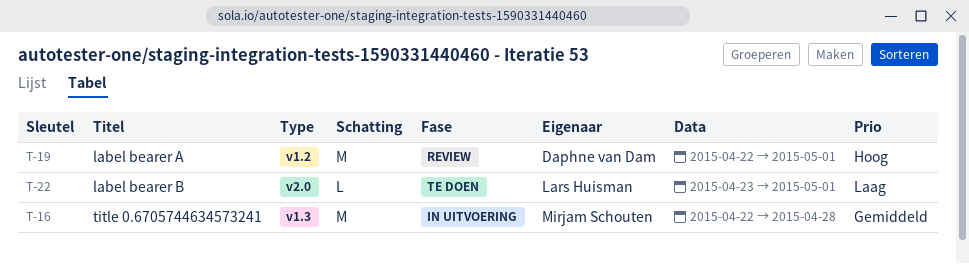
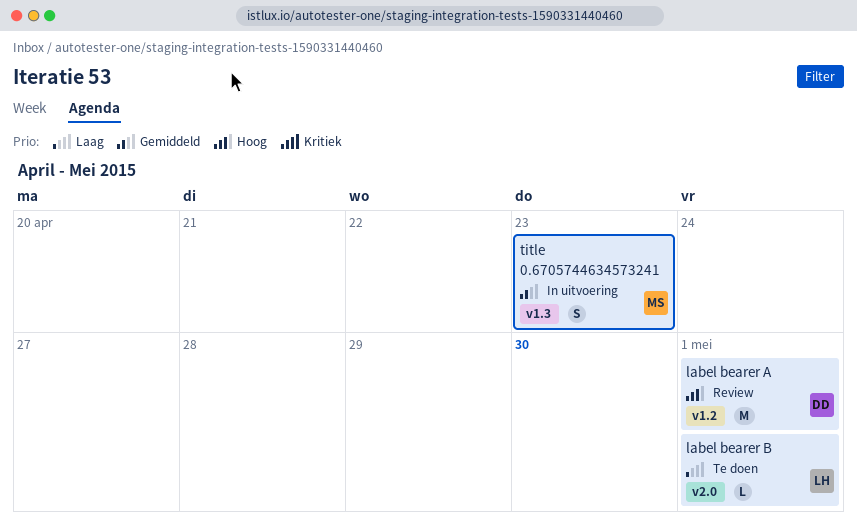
title 0.6705744634573241, estimate: M -> S
title 0.6705744634573241, due: Apr 28 -> Apr 23

